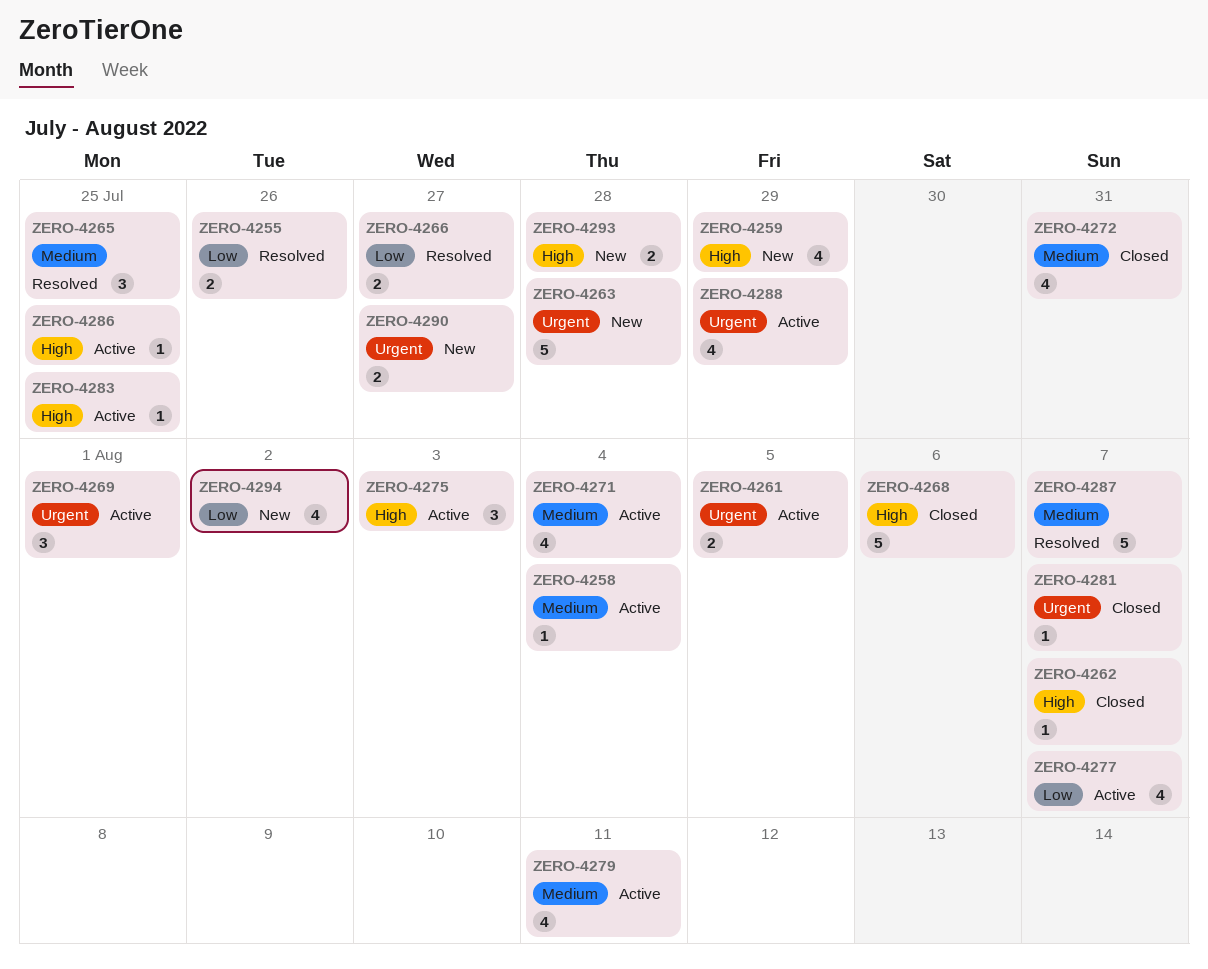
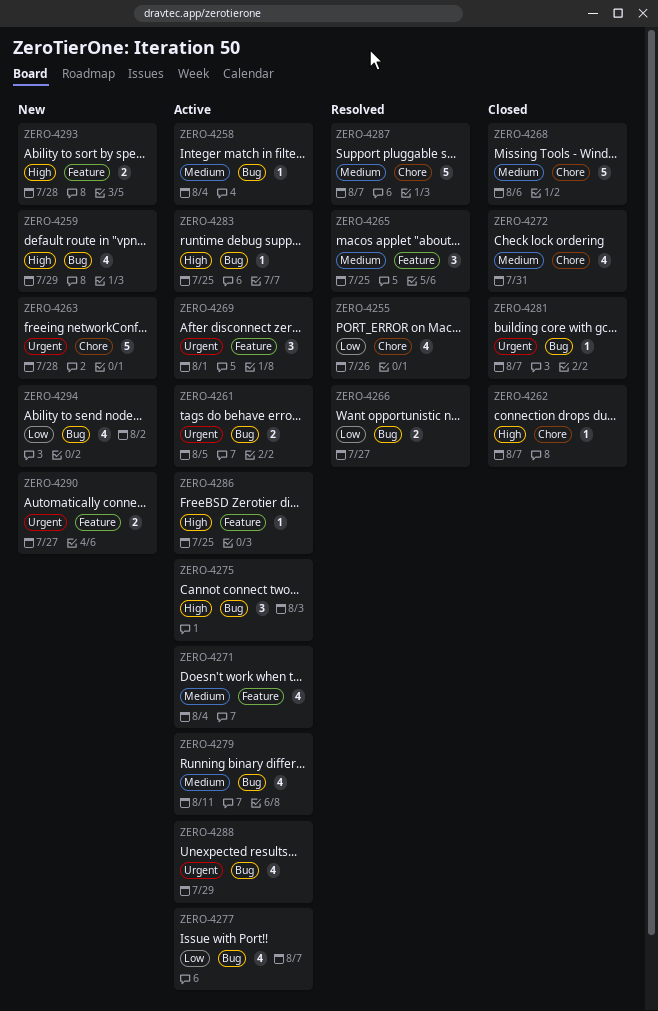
ZERO-4255, estimate: 2 -> 4
ZERO-4268, priority: High -> Medium

